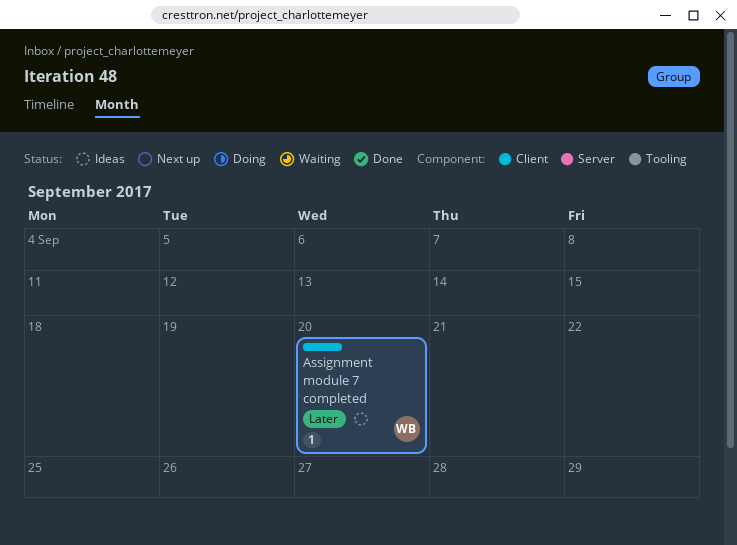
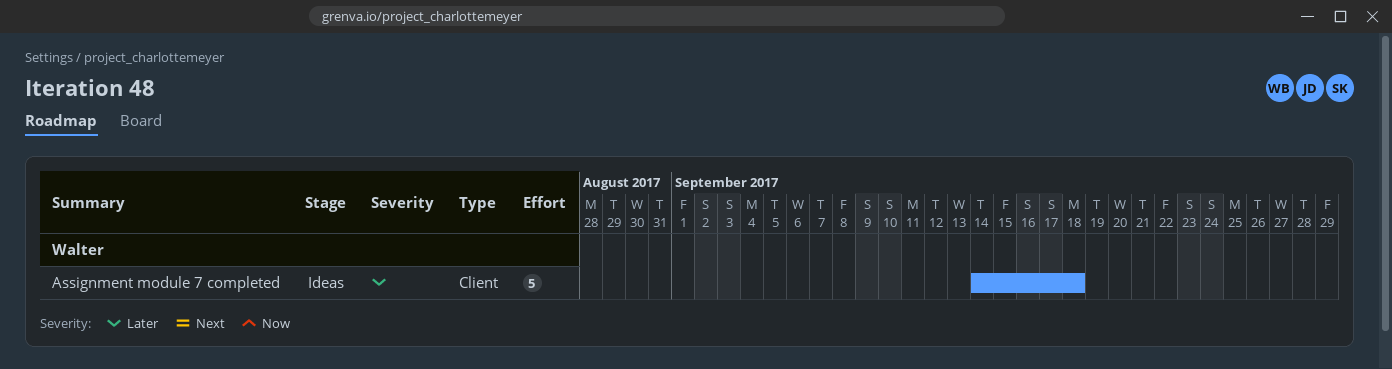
Assignment module 7 completed, estimate: 1 -> 5
Assignment module 7 completed, due: Sep 20 -> Sep 18

